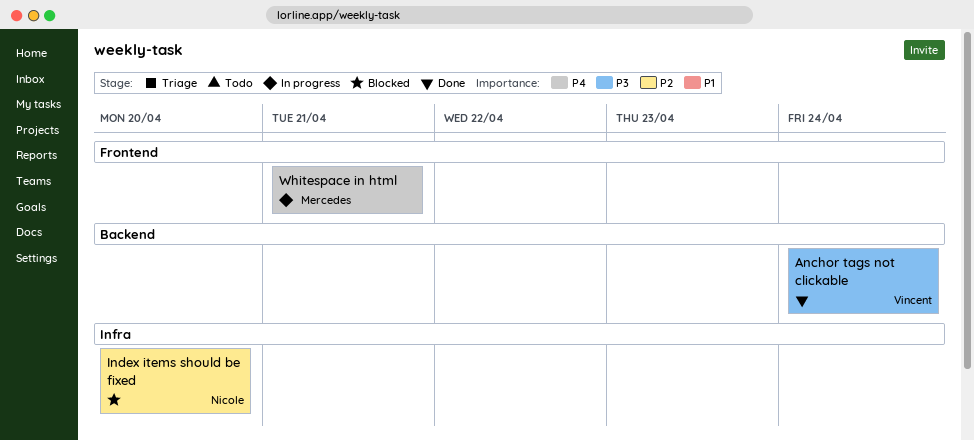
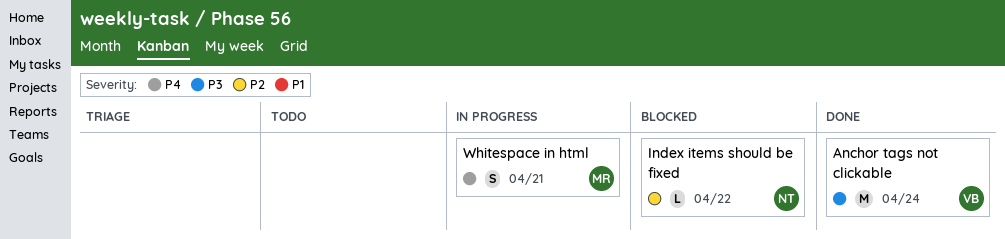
Index items should be fixed, due: Apr 20 -> Apr 22

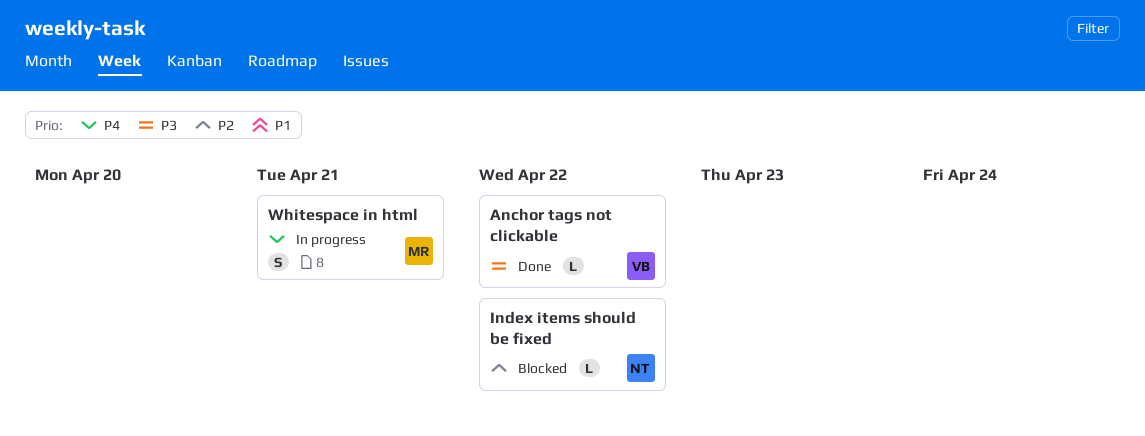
Anchor tags not clickable, estimate: M -> L
Anchor tags not clickable, due: Apr 24 -> Apr 22

